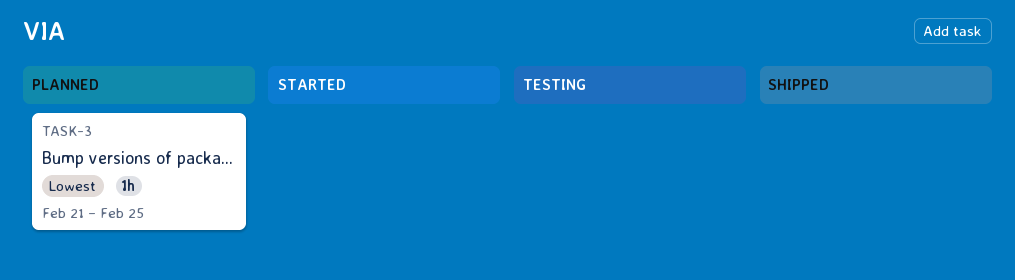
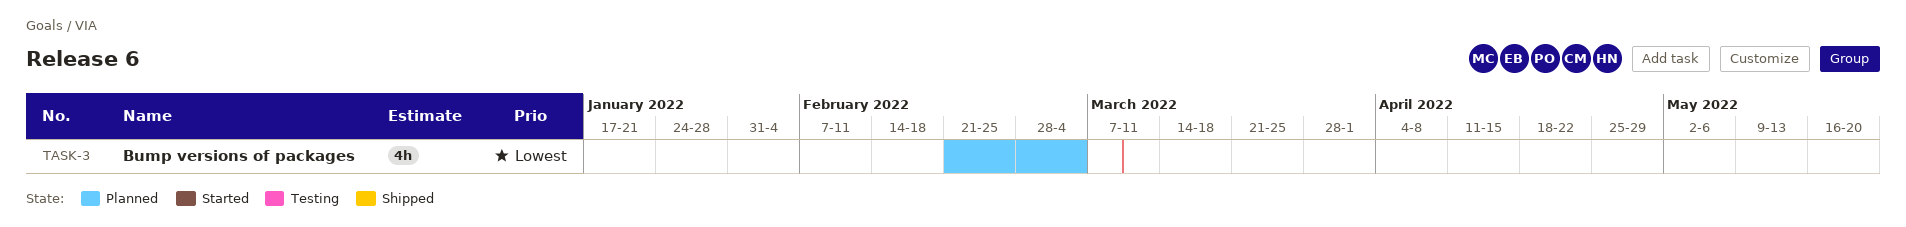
TASK-3, estimate: 1h -> 4h
TASK-3, due: Feb 25 -> Mar 4

